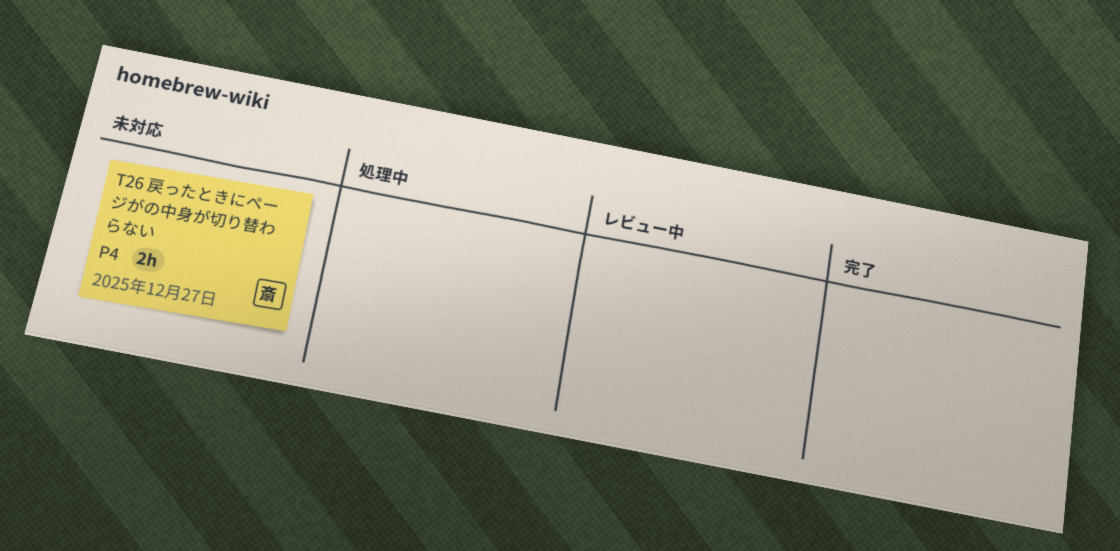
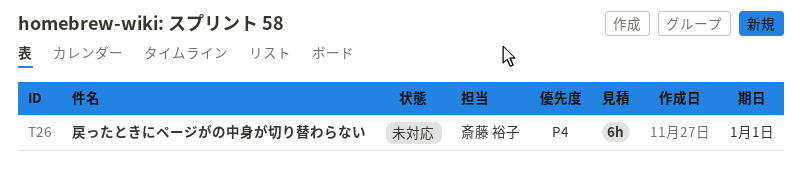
T26, estimate: 2h -> 6h
T26, due: Dec 27 -> Jan 1

